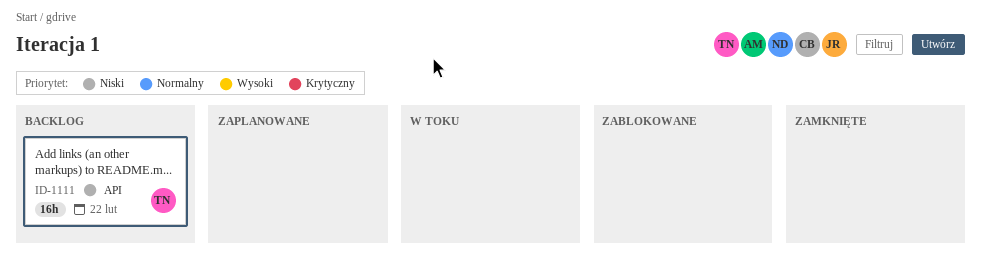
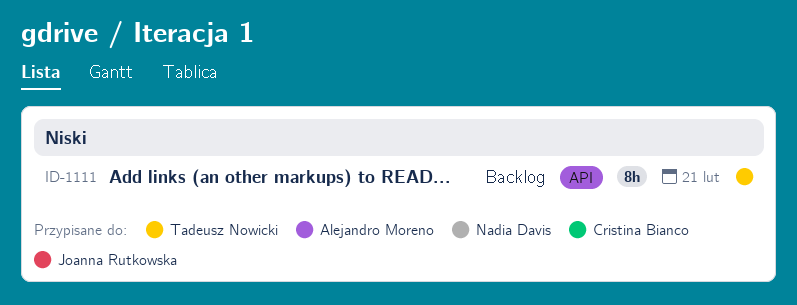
ID-1111, estimate: 16h -> 8h
ID-1111, due: Feb 22 -> Feb 21

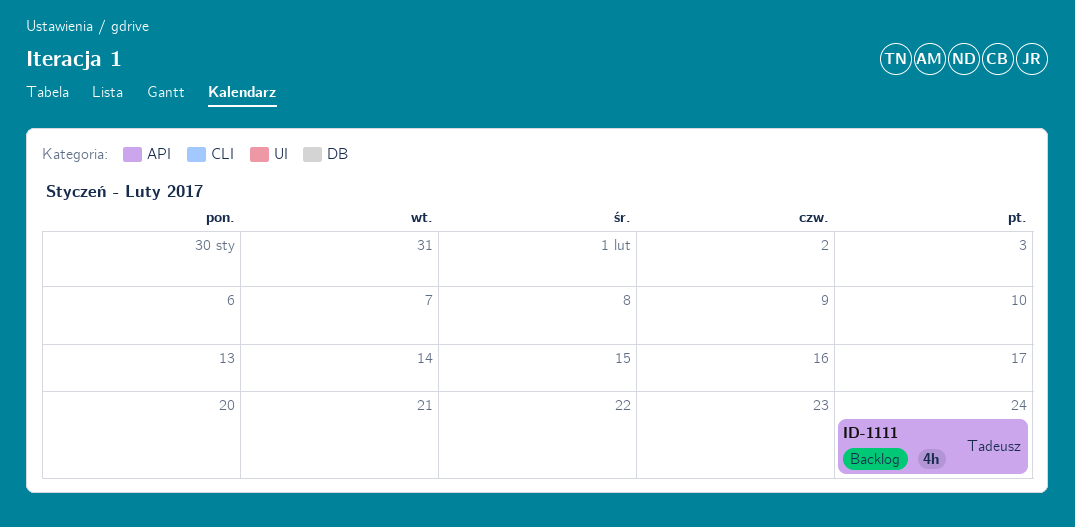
ID-1111, estimate: 8h -> 4h
ID-1111, due: Feb 21 -> Feb 24

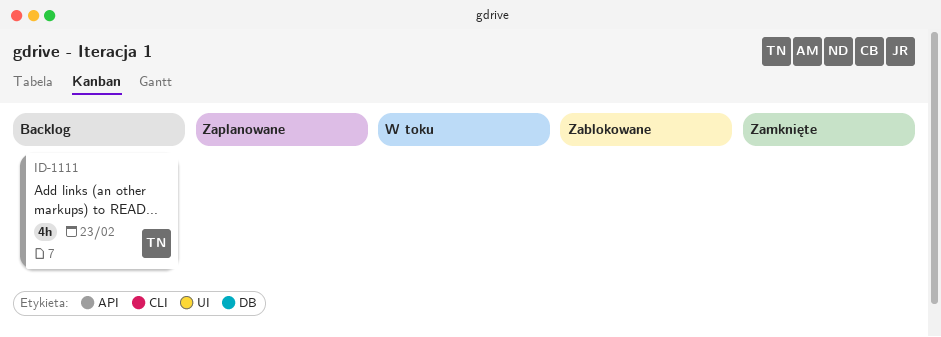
ID-1111, due: Feb 24 -> Feb 23

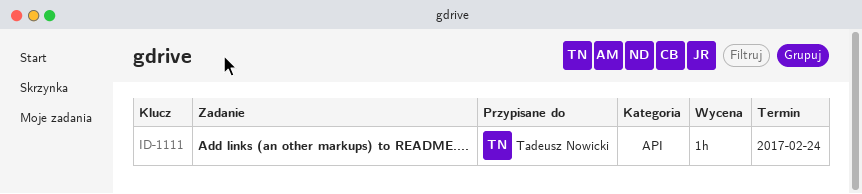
ID-1111, estimate: 4h -> 1h
ID-1111, due: Feb 23 -> Feb 24

